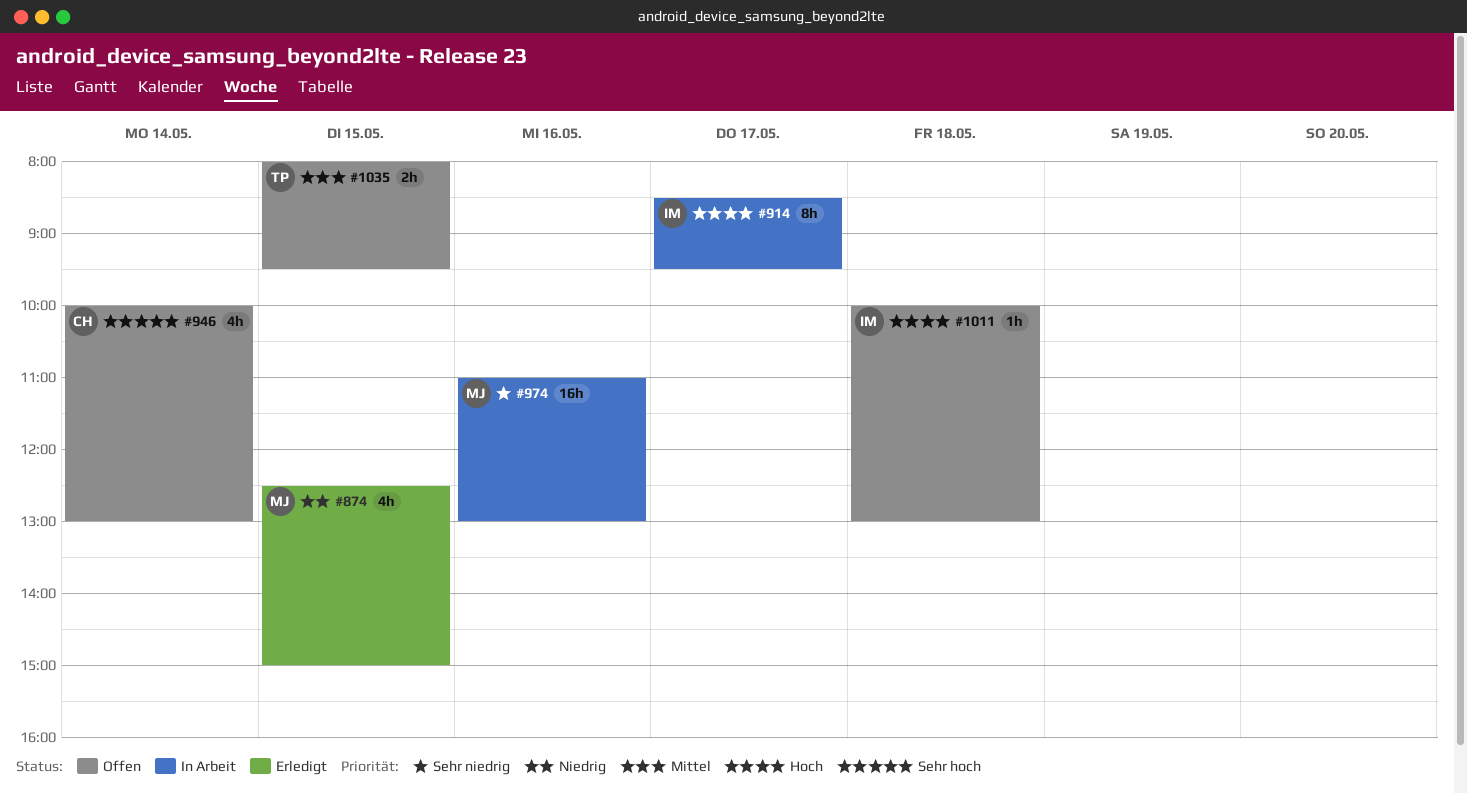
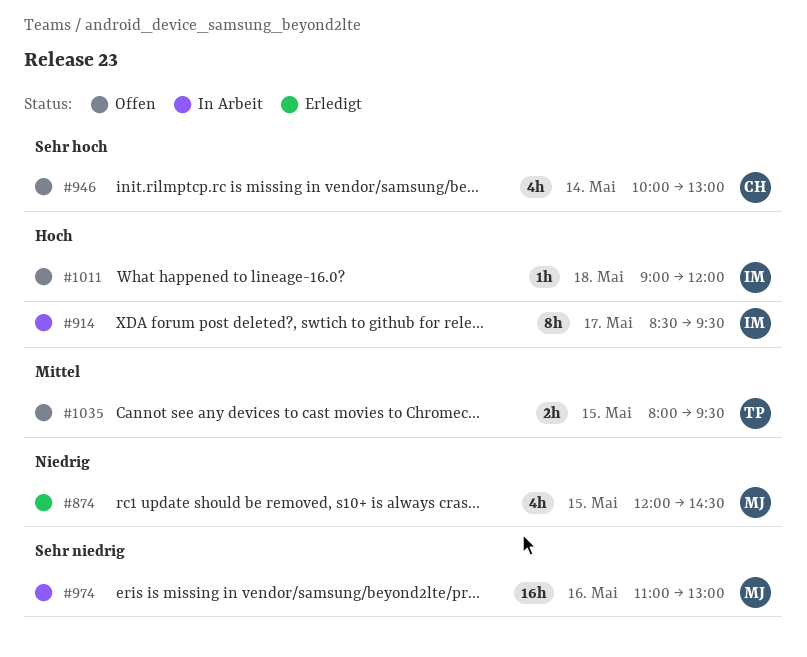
#874, begins: 12:30 -> 12:00
#874, ends: 15:00 -> 14:30
#1011, begins: 10:00 -> 09:00
#1011, ends: 13:00 -> 12:00

